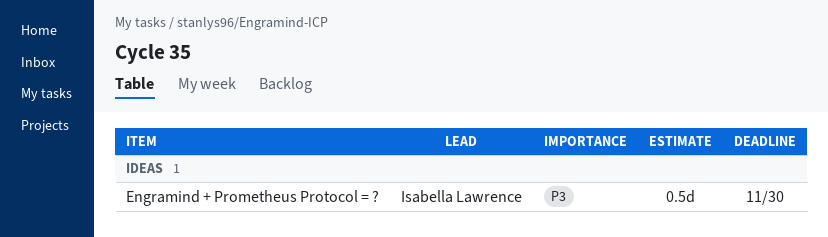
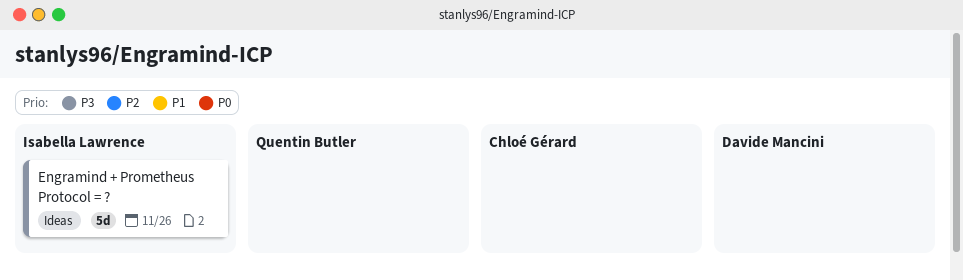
Engramind + Prometheus Protocol = ?, estimate: 0.5d -> 5d
Engramind + Prometheus Protocol = ?, due: Nov 30 -> Nov 26

